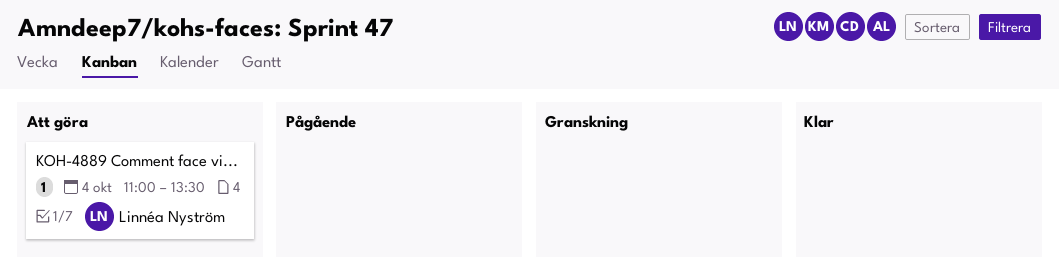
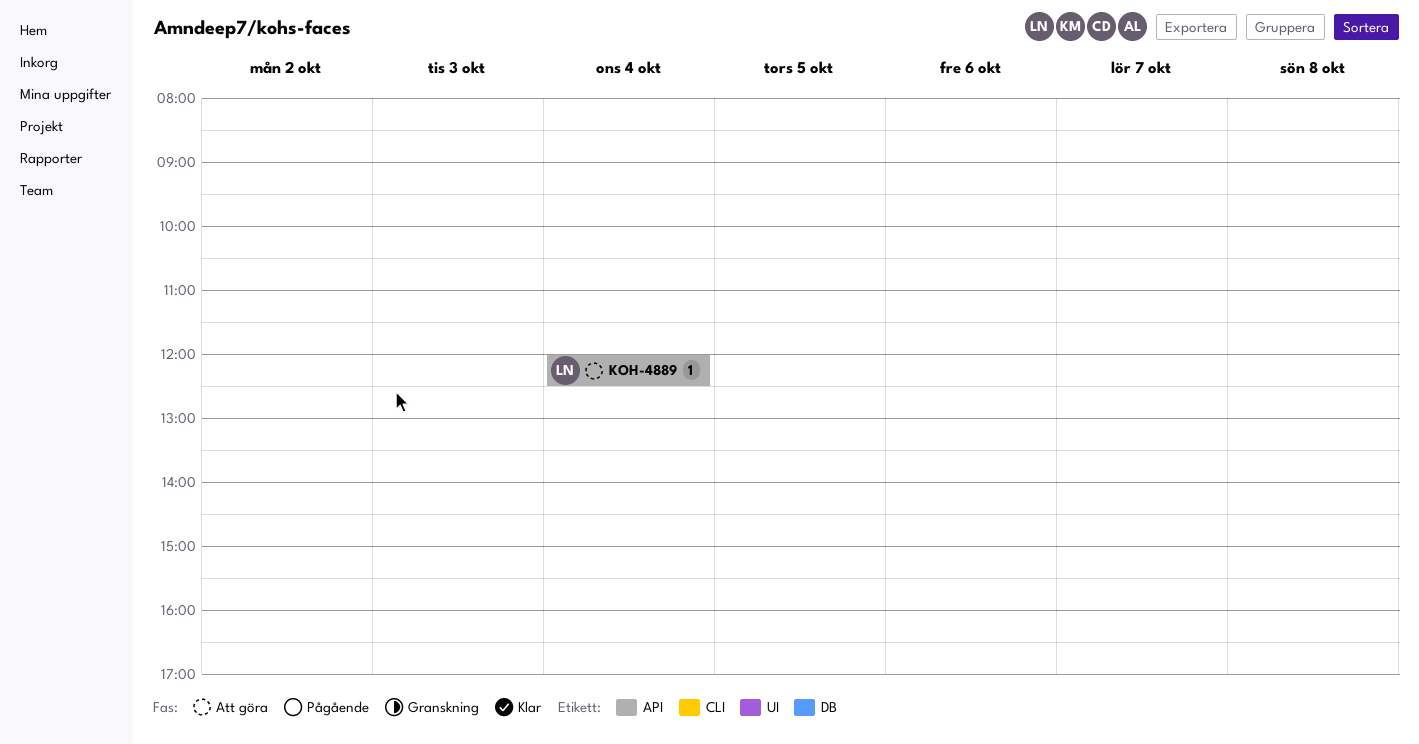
KOH-4889, begins: 11:00 -> 12:00
KOH-4889, ends: 13:30 -> 12:30

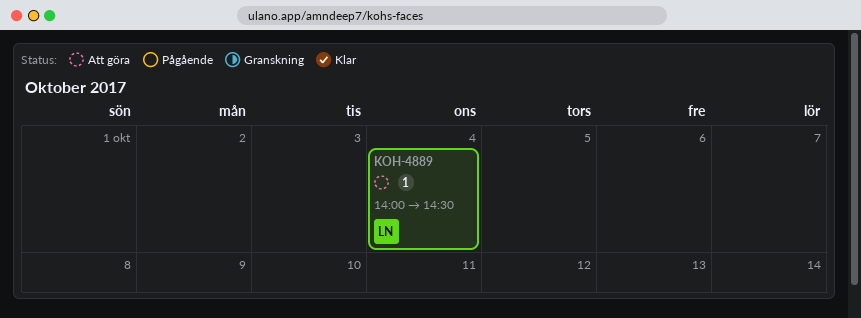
KOH-4889, begins: 12:00 -> 14:00
KOH-4889, ends: 12:30 -> 14:30

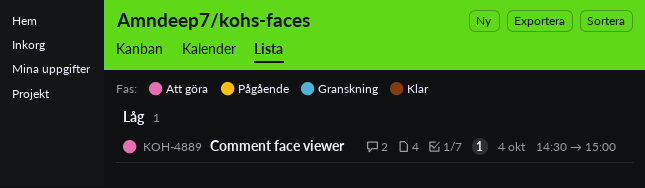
KOH-4889, begins: 14:00 -> 14:30
KOH-4889, ends: 14:30 -> 15:00

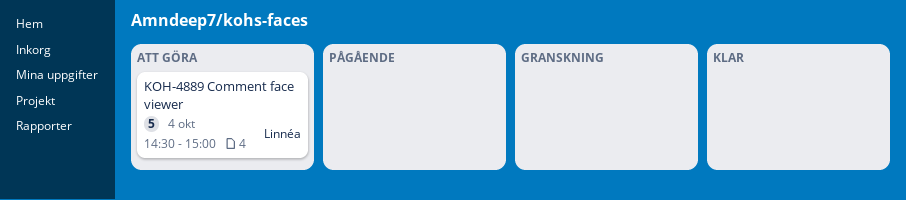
KOH-4889, estimate: 1 -> 5

